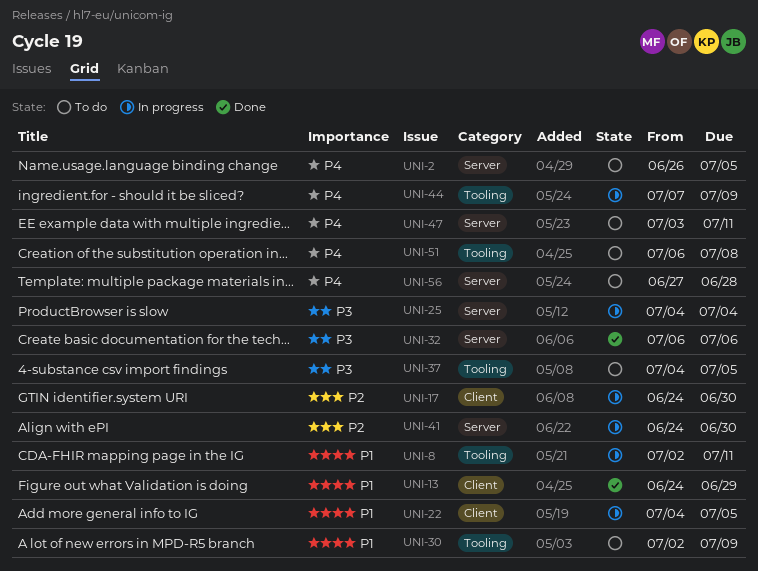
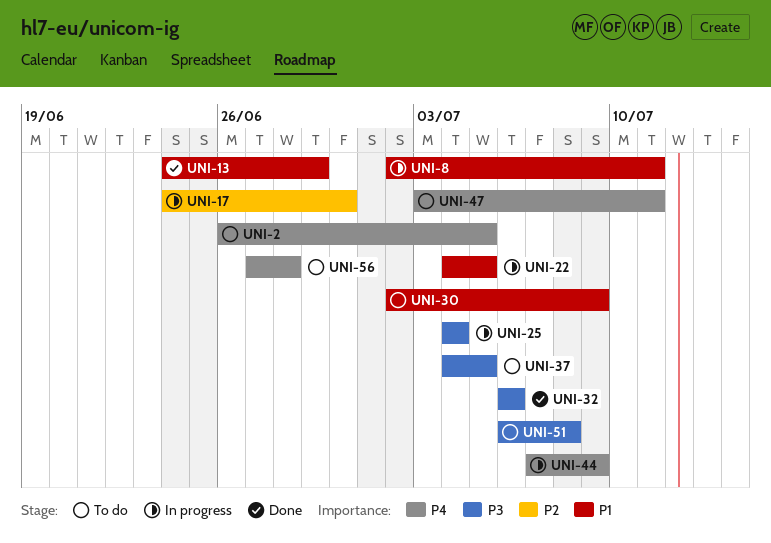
UNI-41: present -> none
UNI-51, priority: P4 -> P3

